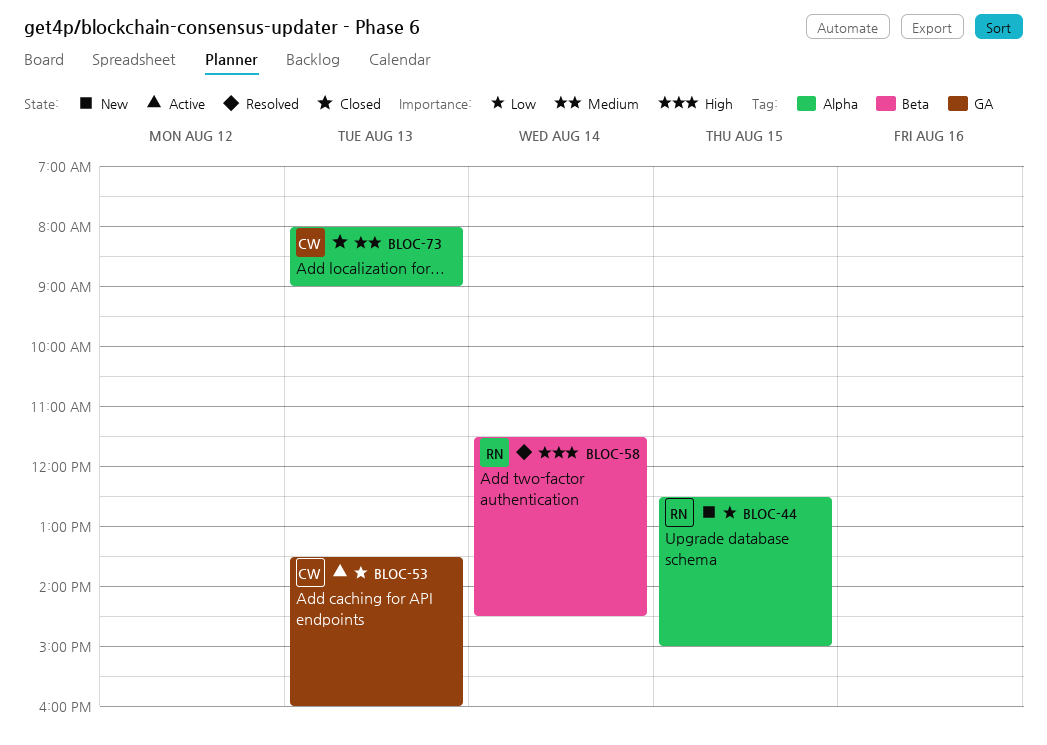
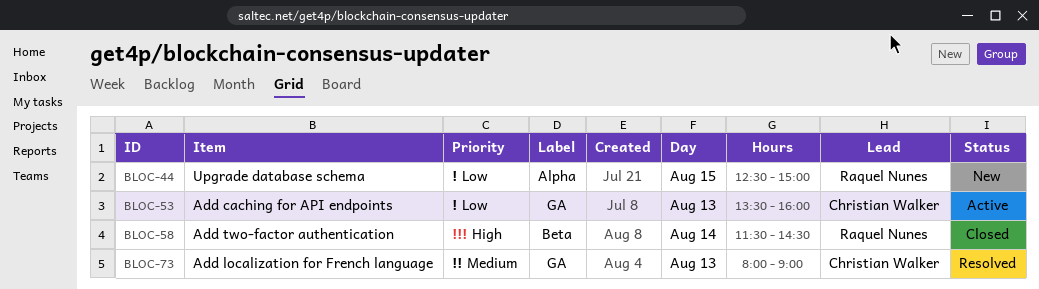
BLOC-58, status: Resolved -> Closed
BLOC-73, status: Closed -> Resolved
BLOC-73, label: Alpha -> GA

